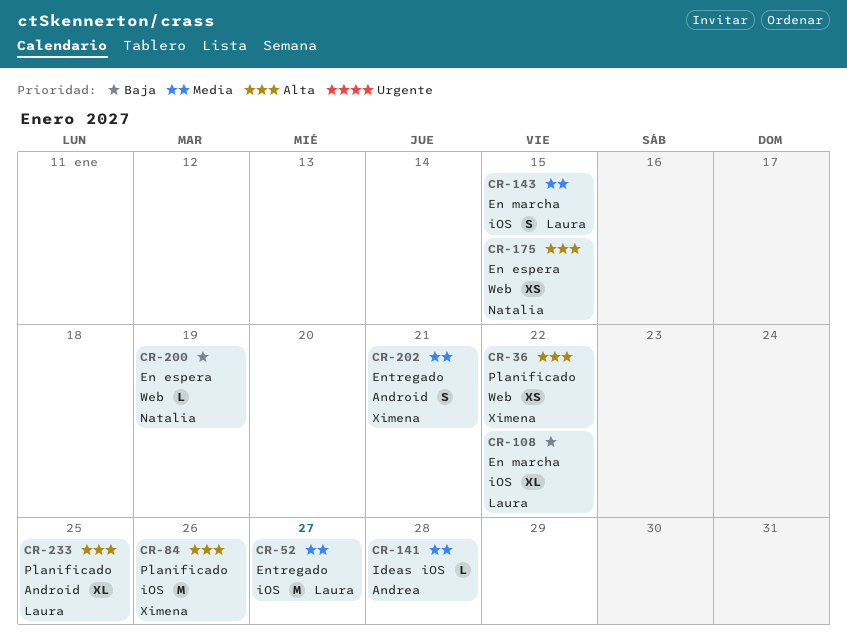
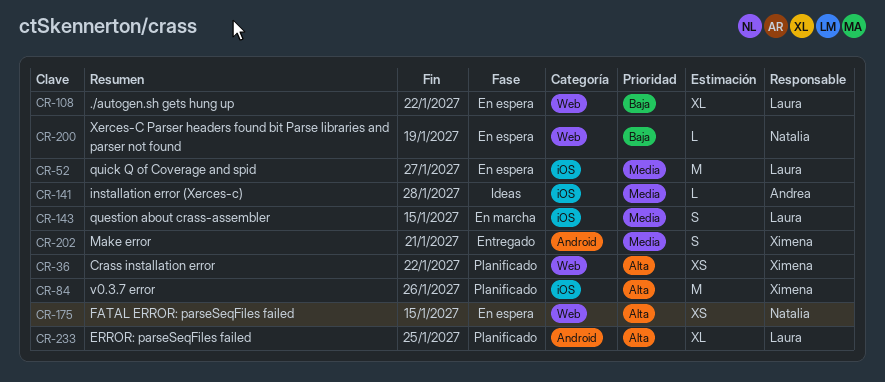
CR-52, status: Entregado -> En espera
CR-108, status: En marcha -> En espera
CR-108, label: iOS -> Web

